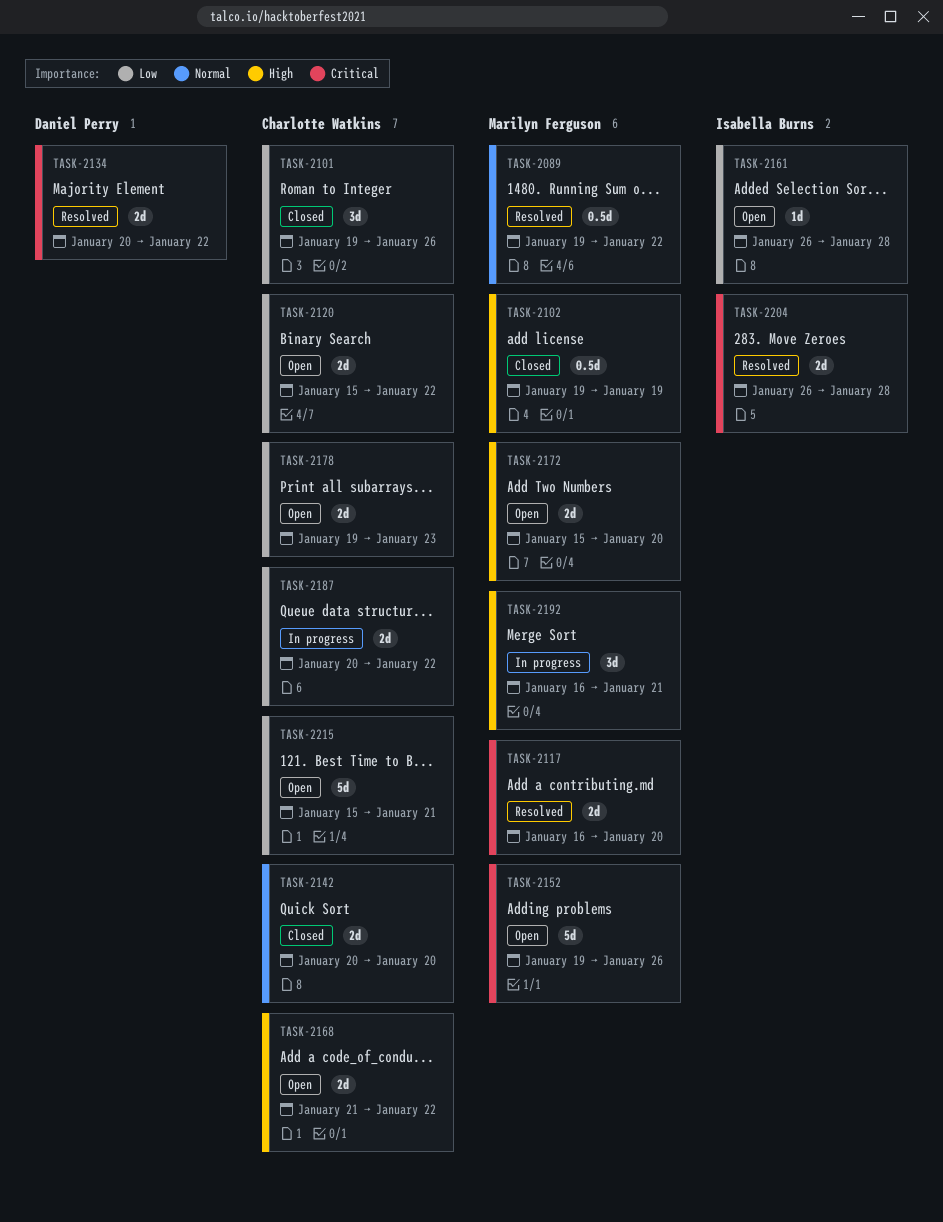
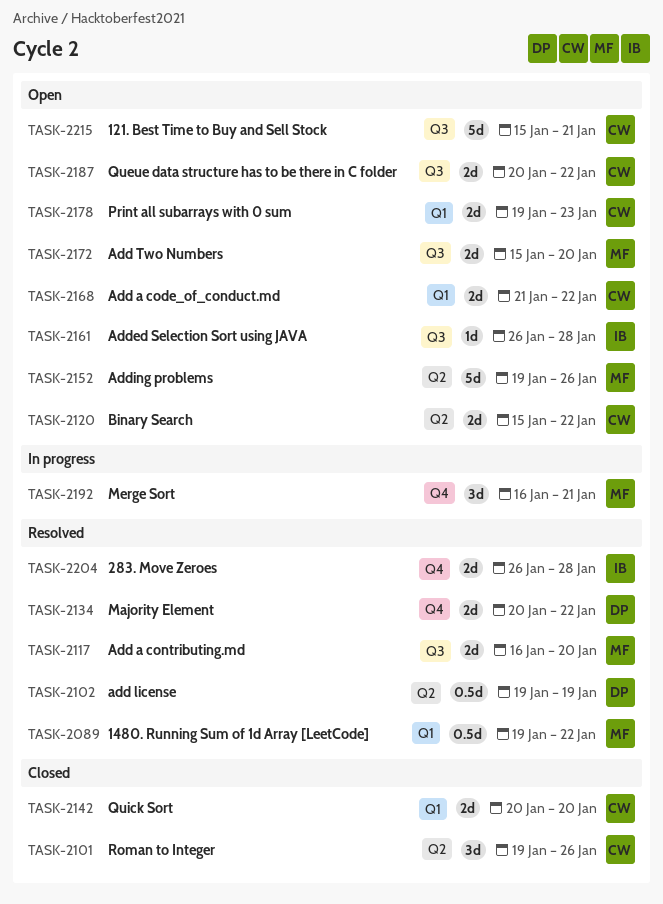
TASK-2102, status: Closed -> Resolved
TASK-2102, owner: Marilyn Ferguson -> Daniel Perry
TASK-2187, status: In progress -> Open

